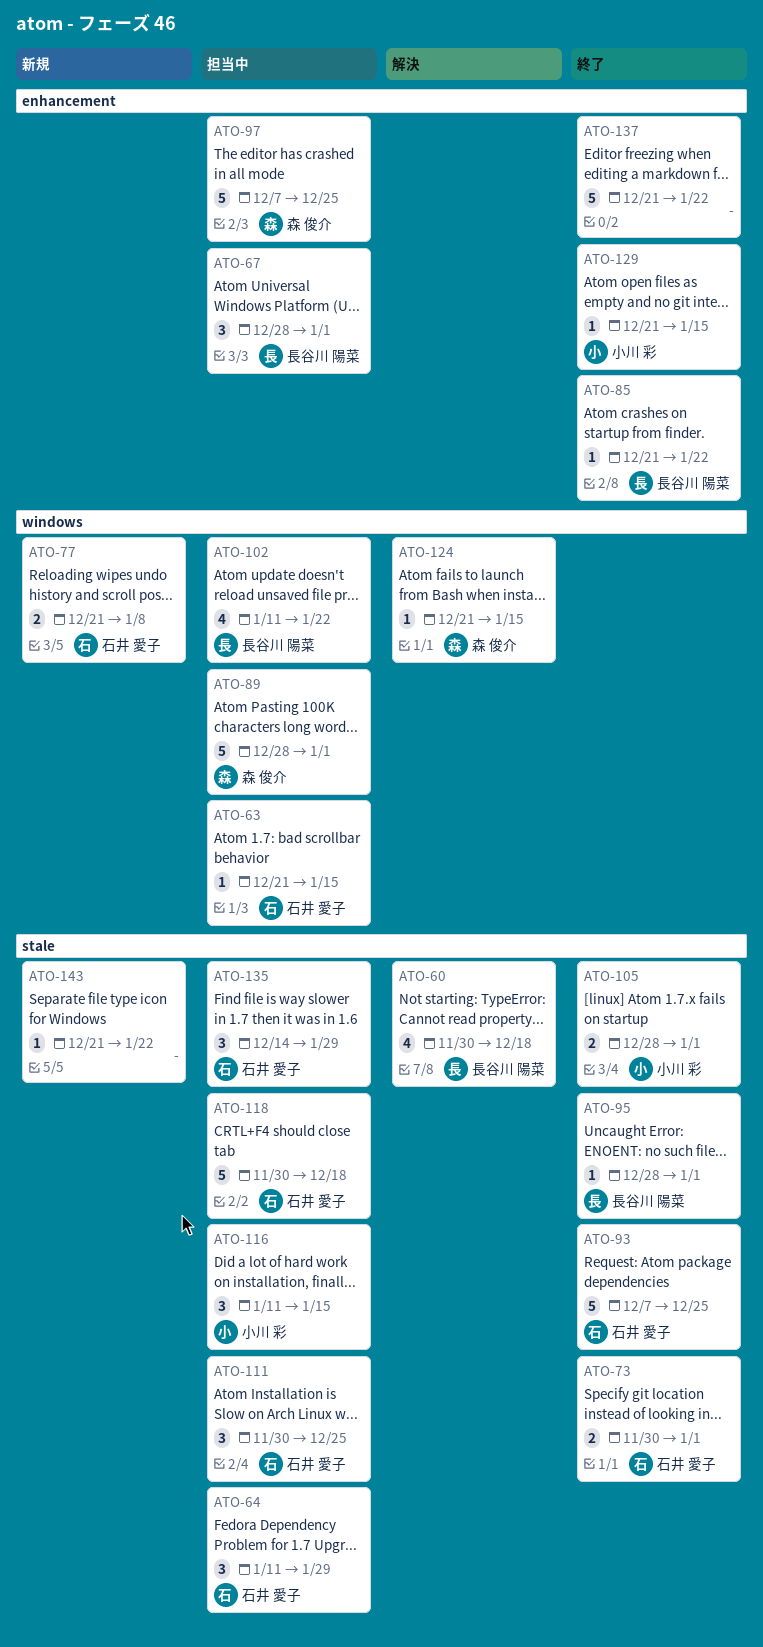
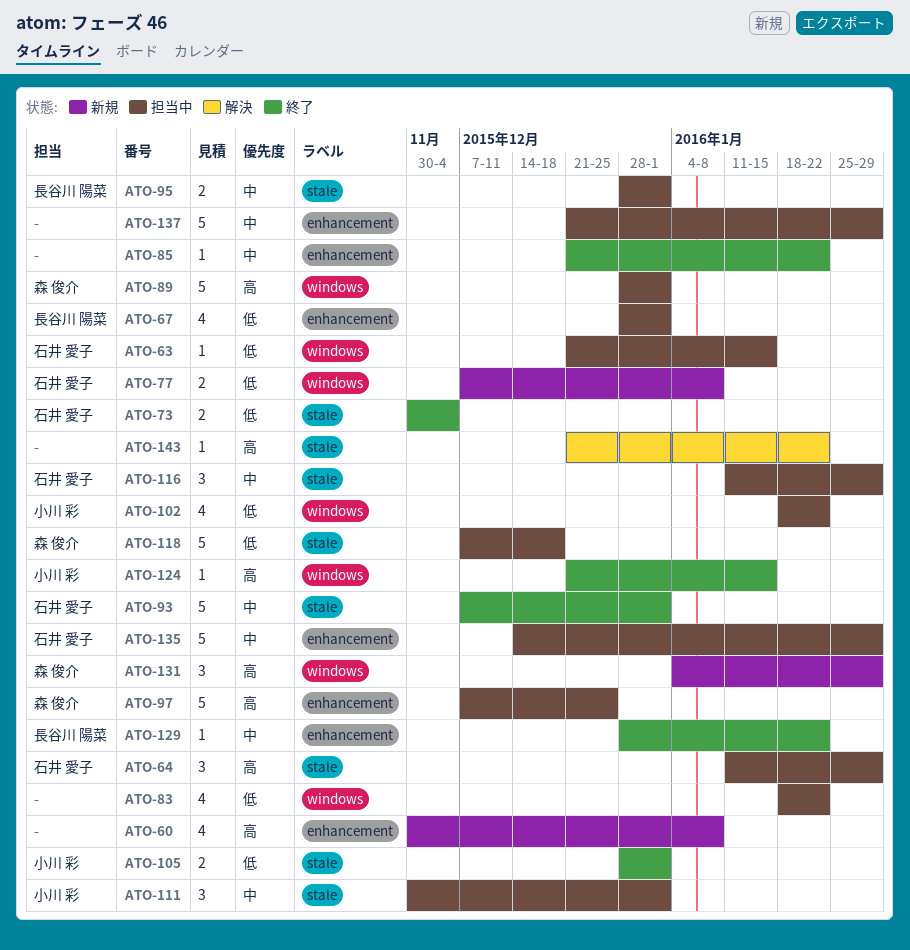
ATO-60, status: 解決 -> 新規
ATO-60, owner: 長谷川 陽菜 -> none
ATO-60, label: stale -> enhancement
ATO-60, due: Dec 18 -> Jan 8
ATO-67, estimate: 3 -> 4
ATO-73, due: Jan 1 -> Dec 4
ATO-77, start: Dec 21 -> Dec 7
ATO-83: none -> present
ATO-85, owner: 長谷川 陽菜 -> none
ATO-93, due: Dec 25 -> Jan 1
ATO-95, status: 終了 -> 担当中
ATO-95, estimate: 1 -> 2
ATO-102, owner: 長谷川 陽菜 -> 小川 彩
ATO-102, start: Jan 11 -> Jan 18
ATO-111, owner: 石井 愛子 -> 小川 彩
ATO-111, due: Dec 25 -> Jan 1
ATO-116, owner: 小川 彩 -> 石井 愛子
ATO-116, due: Jan 15 -> Jan 29
ATO-118, owner: 石井 愛子 -> 森 俊介
ATO-118, start: Nov 30 -> Dec 7
ATO-124, status: 解決 -> 終了
ATO-124, owner: 森 俊介 -> 小川 彩
ATO-129, owner: 小川 彩 -> 長谷川 陽菜
ATO-129, start: Dec 21 -> Dec 28
ATO-129, due: Jan 15 -> Jan 22
ATO-131: none -> present
ATO-135, label: stale -> enhancement
ATO-135, estimate: 3 -> 5
ATO-137, status: 終了 -> 担当中
ATO-137, due: Jan 22 -> Jan 29
ATO-143, status: 新規 -> 解決

